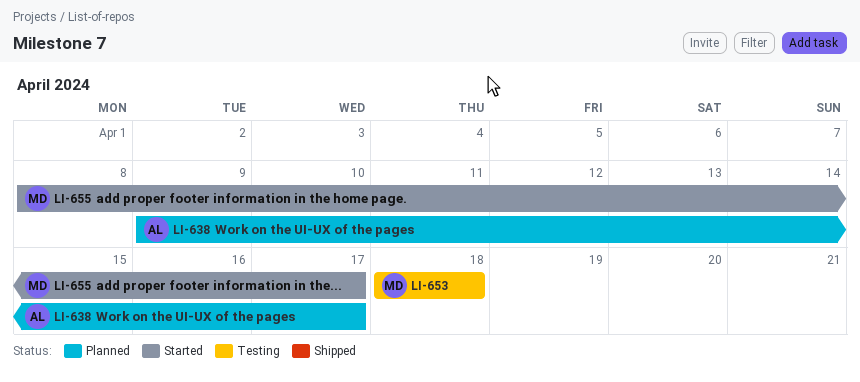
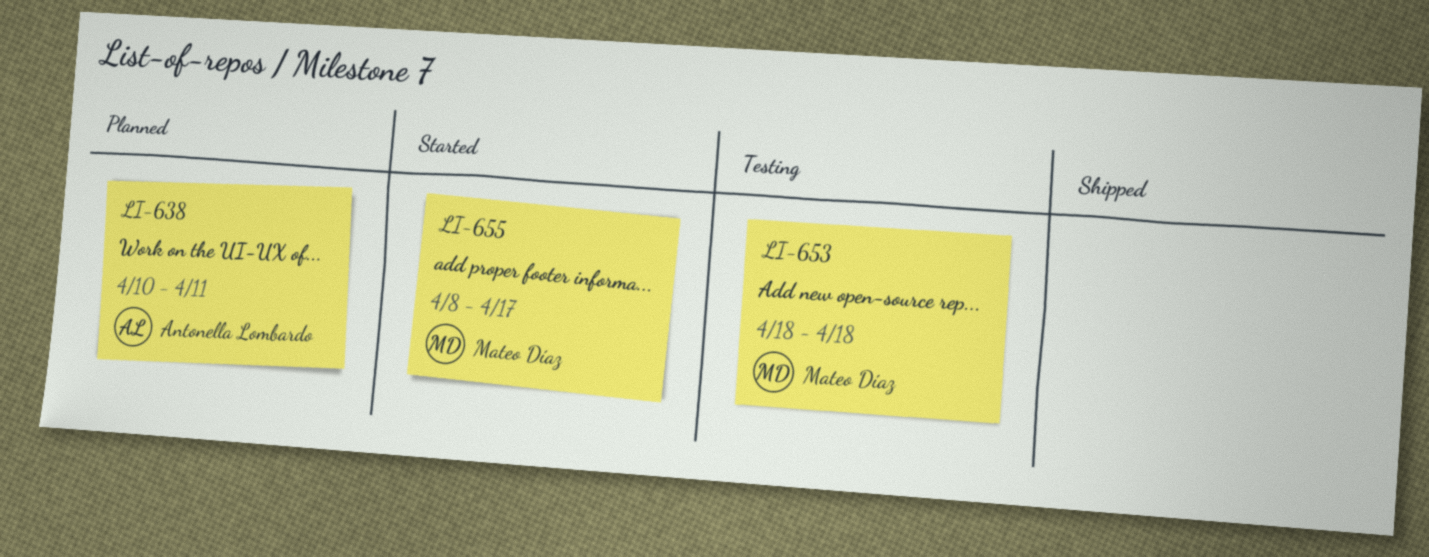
LI-638, start: Apr 9 -> Apr 10
LI-638, due: Apr 17 -> Apr 11

